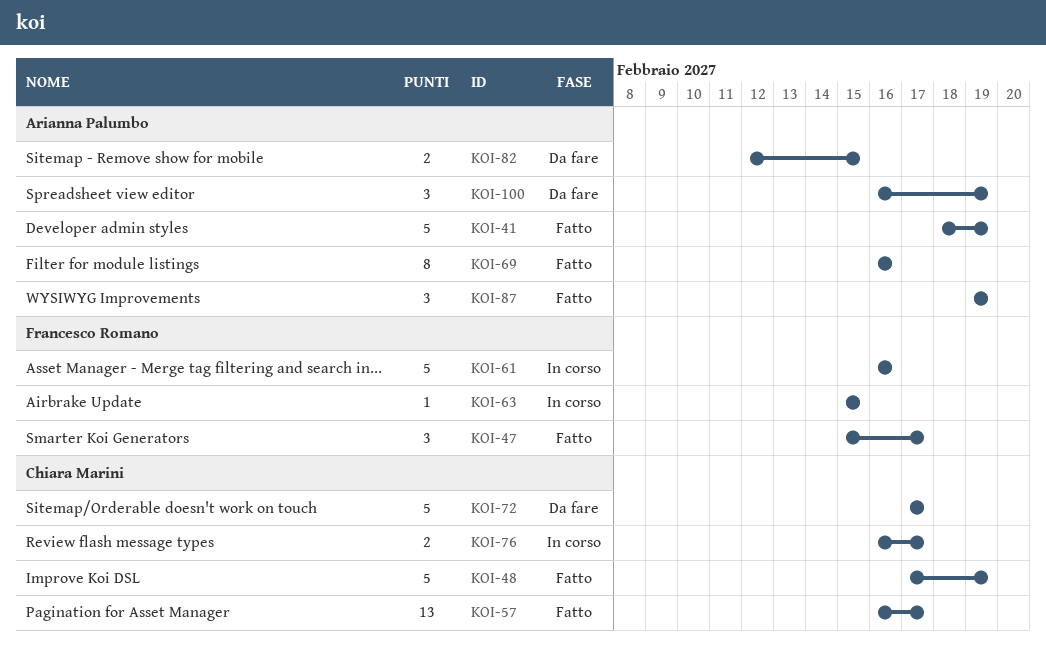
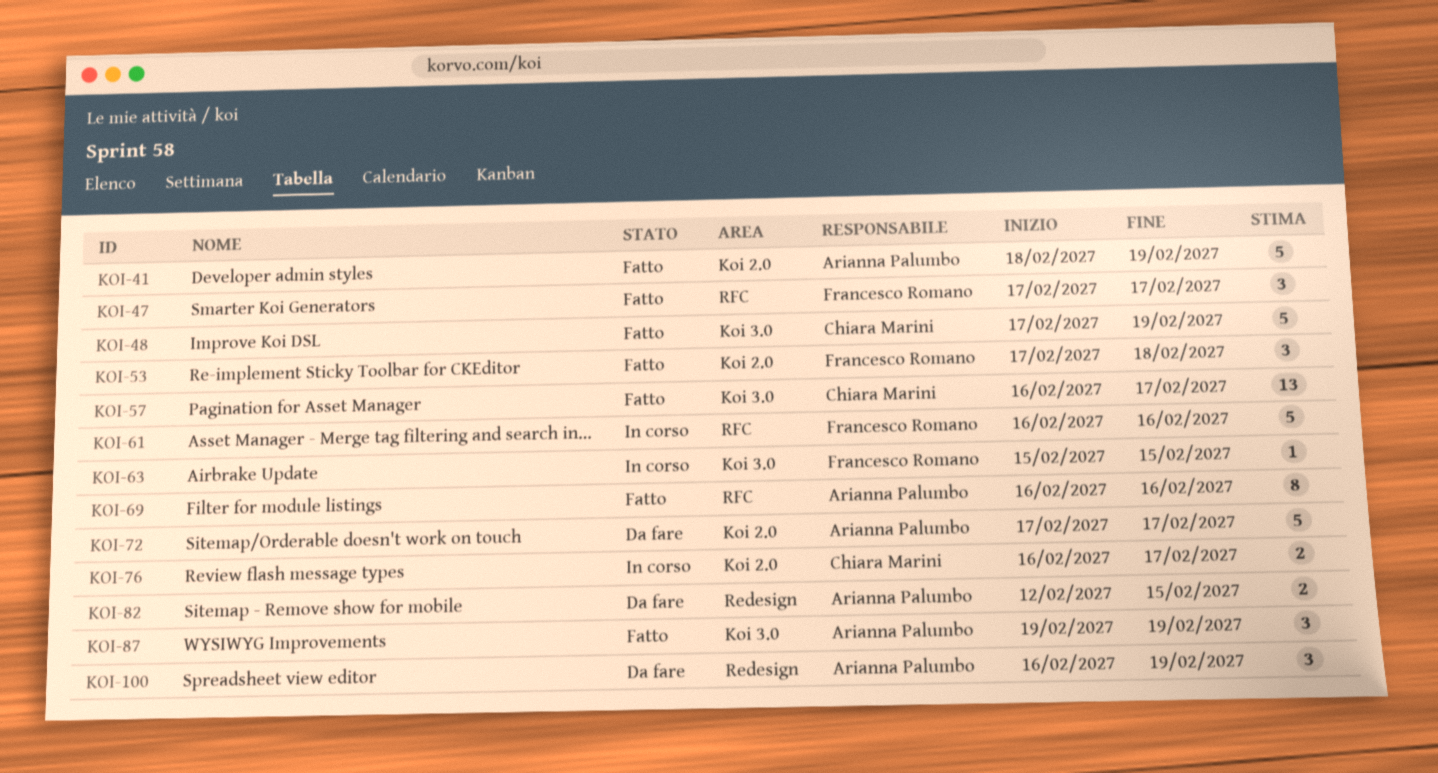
KOI-47, start: Feb 15 -> Feb 17
KOI-53: none -> present
KOI-72, owner: Chiara Marini -> Arianna Palumbo

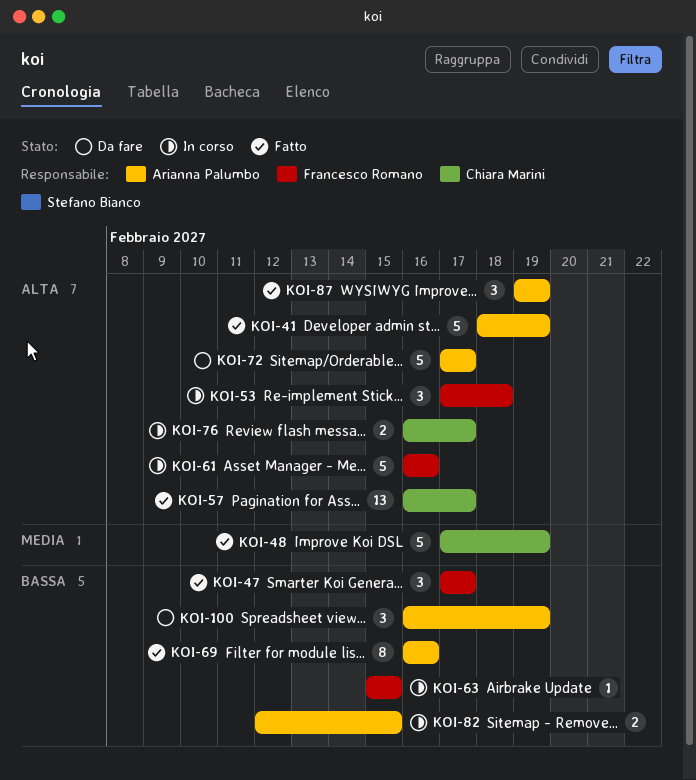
KOI-53, status: Fatto -> In corso
KOI-82, status: Da fare -> In corso

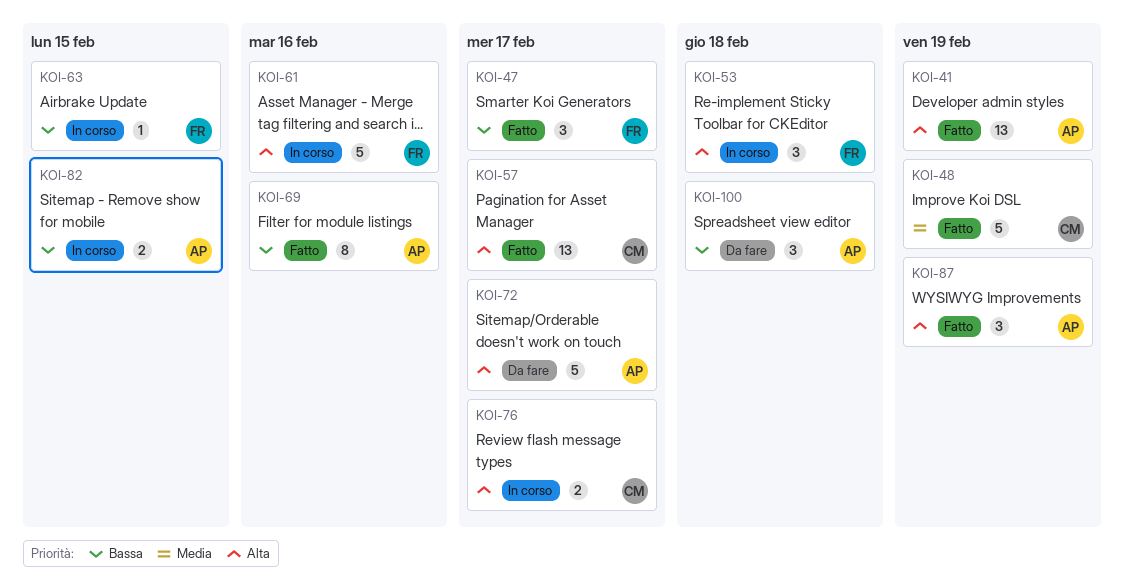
KOI-41, estimate: 5 -> 13
KOI-100, due: Feb 19 -> Feb 18

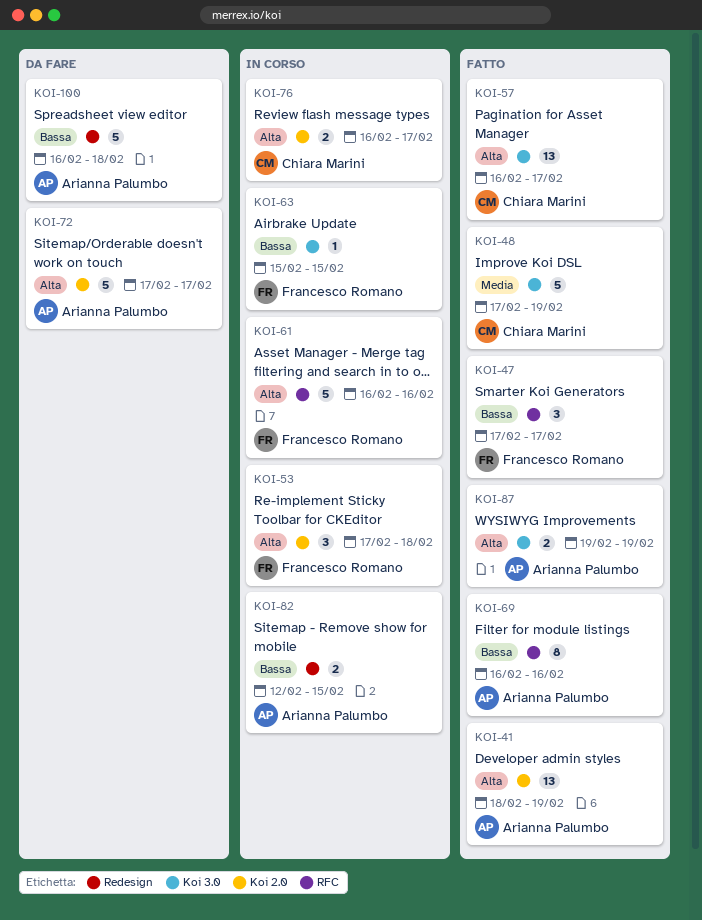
KOI-87, estimate: 3 -> 2
KOI-100, estimate: 3 -> 5

